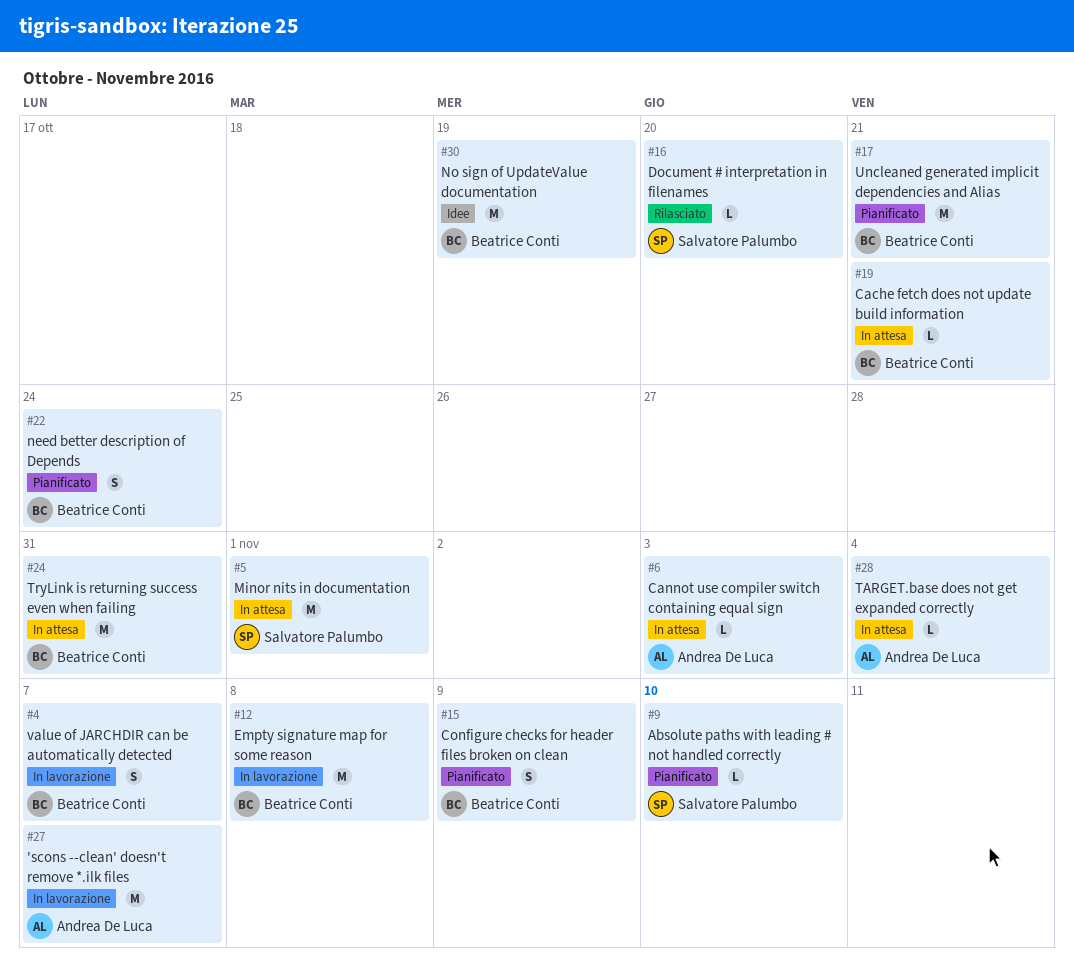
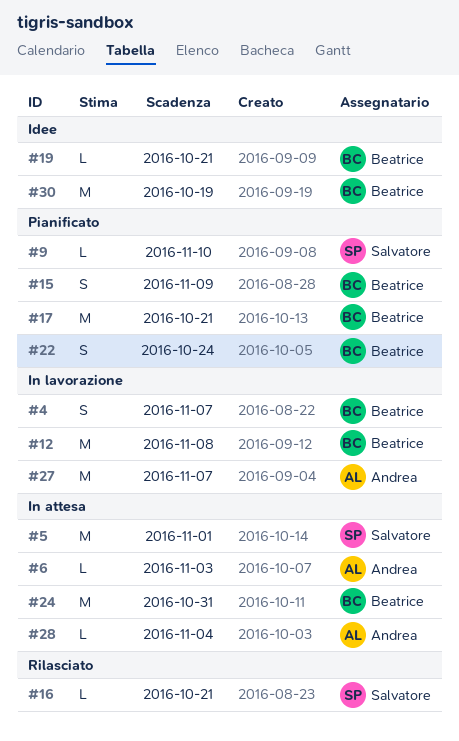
#16, due: Oct 20 -> Oct 21
#19, status: In attesa -> Idee

